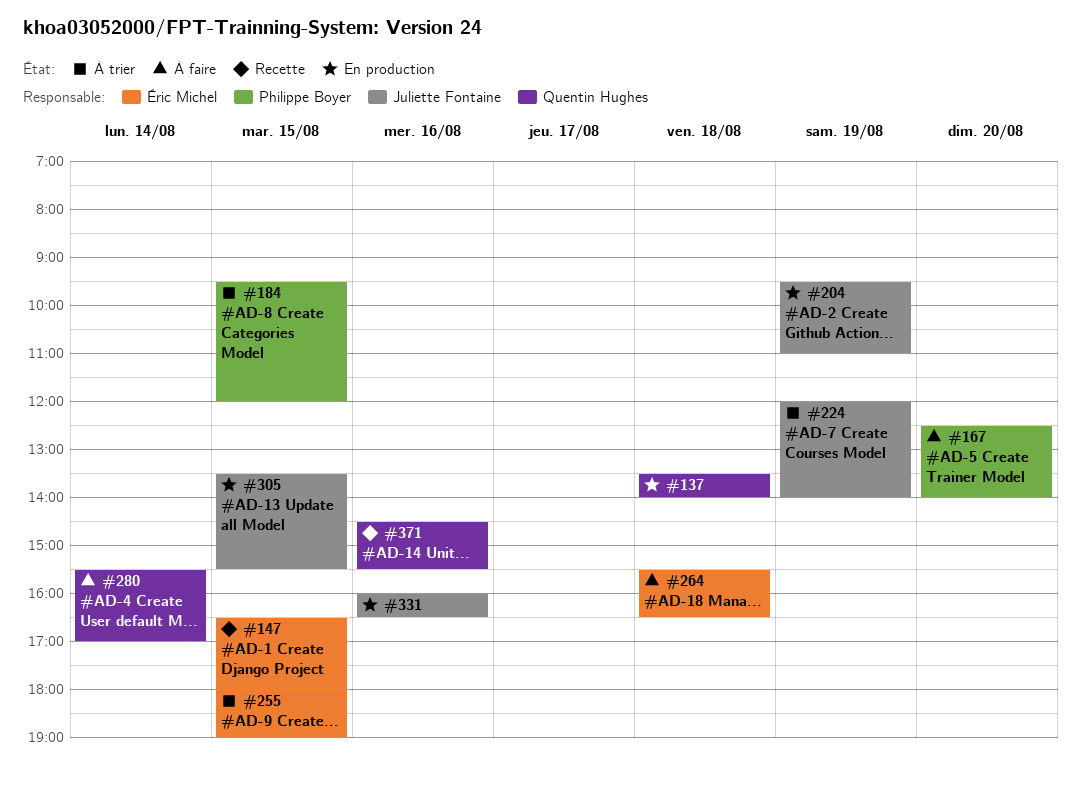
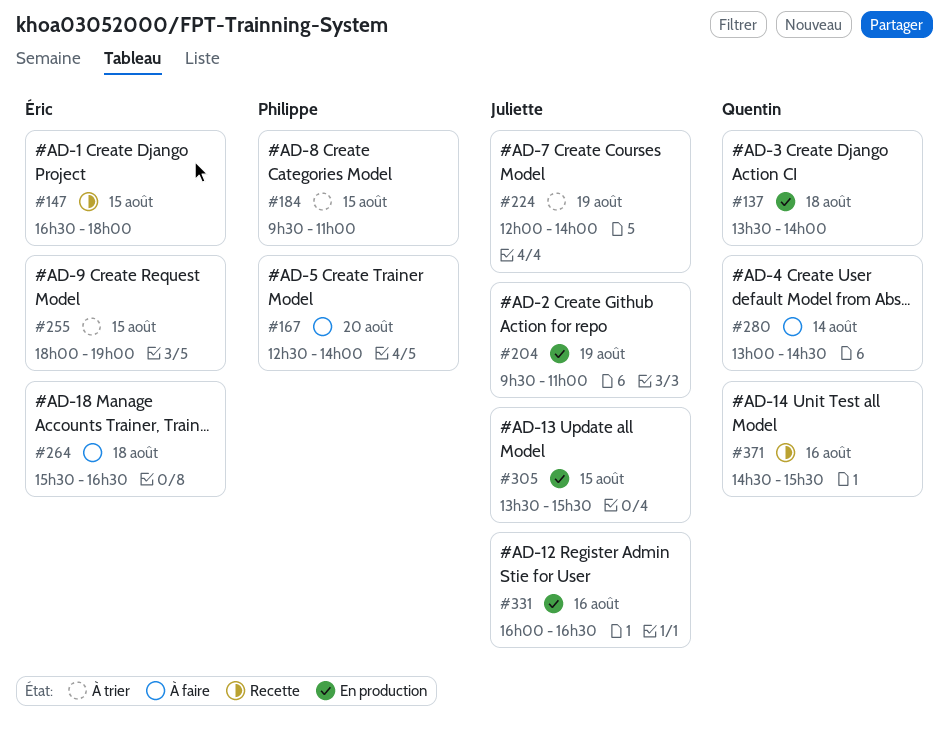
#184, ends: 12:00 -> 11:00
#280, begins: 15:30 -> 13:00
#280, ends: 17:00 -> 14:30

